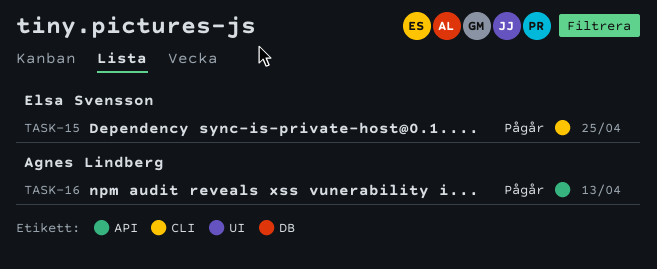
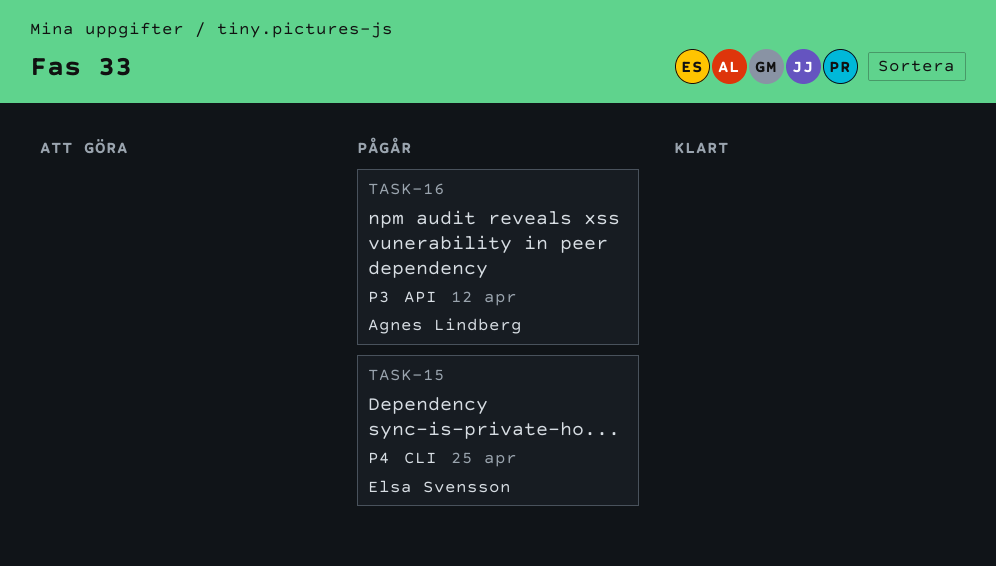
TASK-16, due: Apr 13 -> Apr 12

